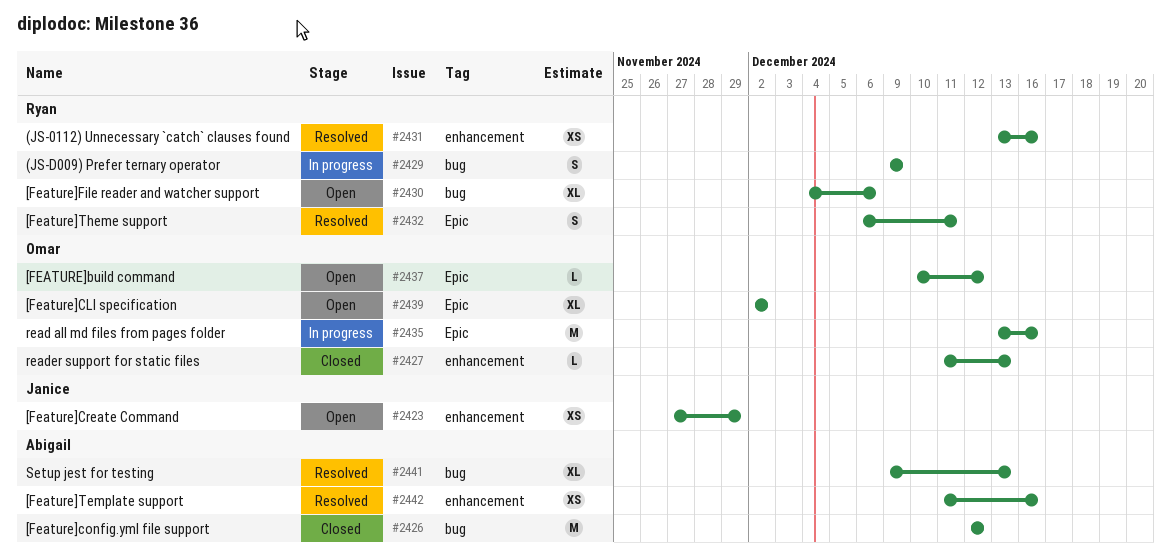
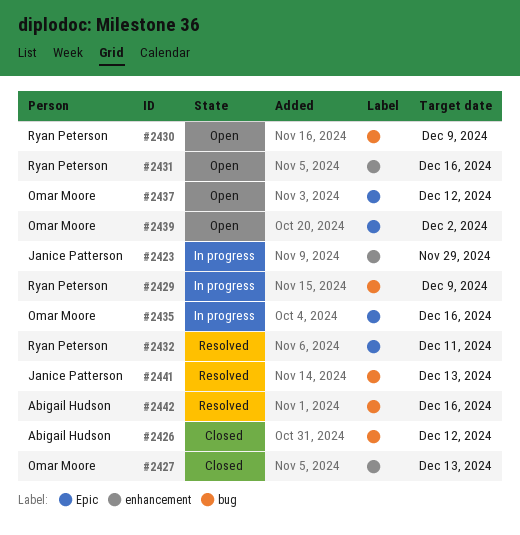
#2423, status: Open -> In progress
#2430, due: Dec 6 -> Dec 9
#2431, status: Resolved -> Open
#2441, owner: Abigail Hudson -> Janice Patterson
#2442, label: enhancement -> bug

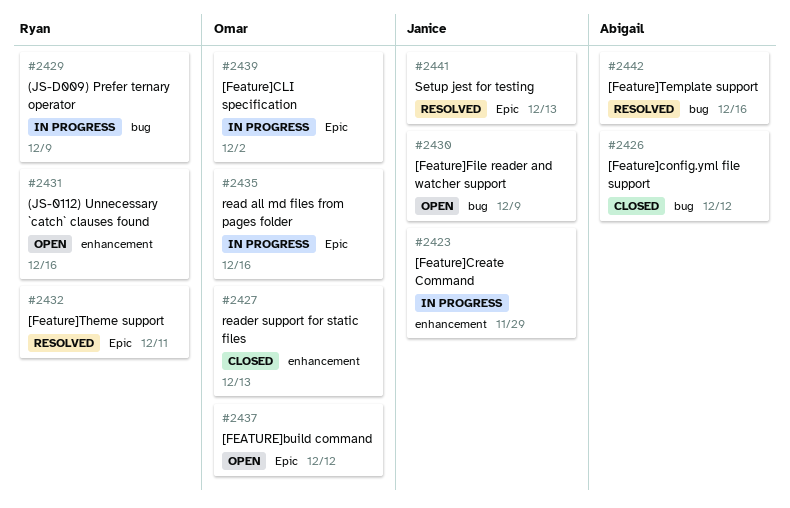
#2430, owner: Ryan Peterson -> Janice Patterson
#2439, status: Open -> In progress
#2441, label: bug -> Epic

